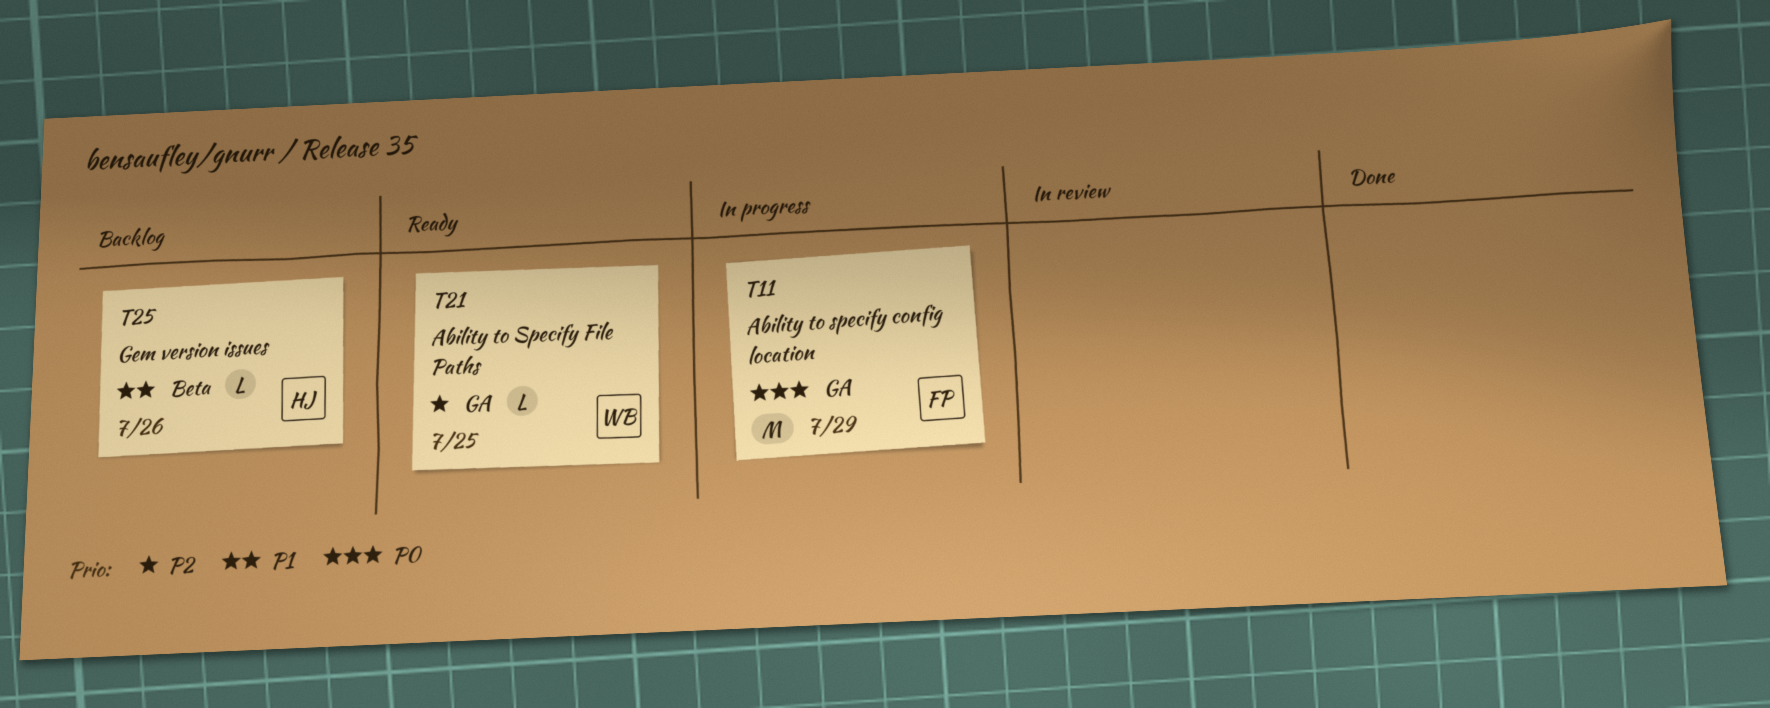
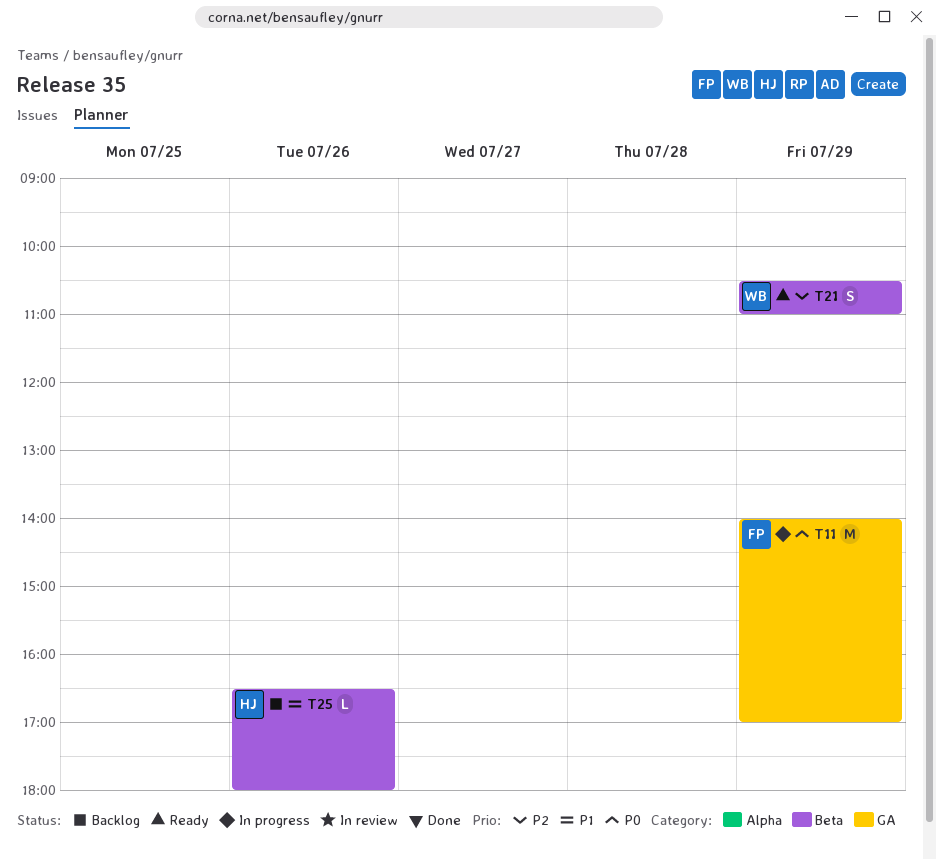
T21, label: GA -> Beta
T21, estimate: L -> S
T21, day: Jul 25 -> Jul 29

